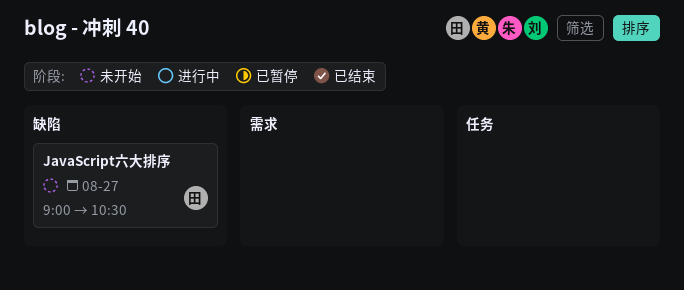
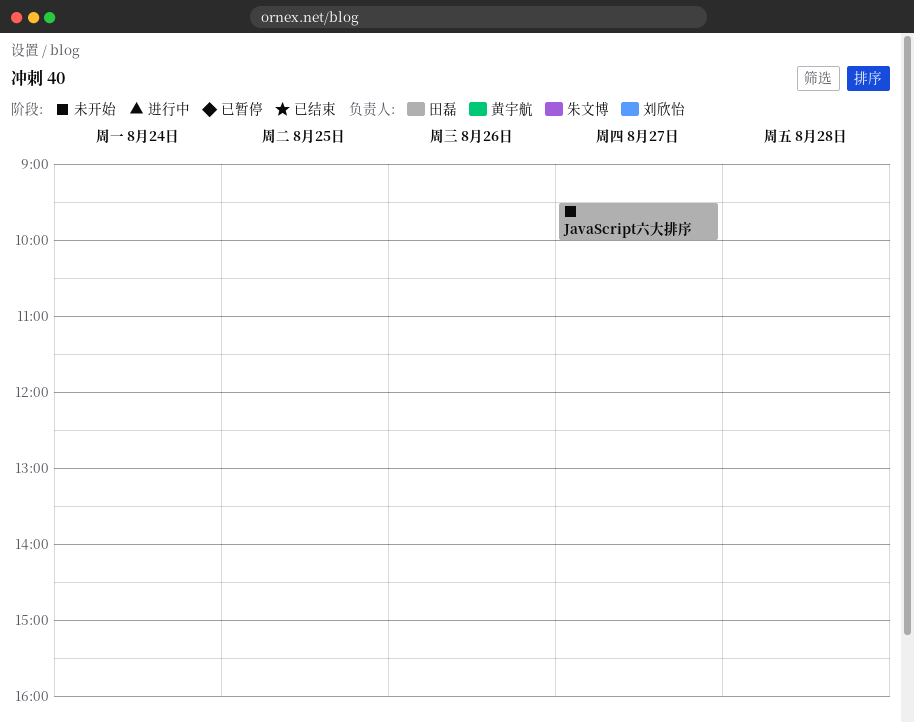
JavaScript六大排序, begins: 09:00 -> 09:30
JavaScript六大排序, ends: 10:30 -> 10:00

